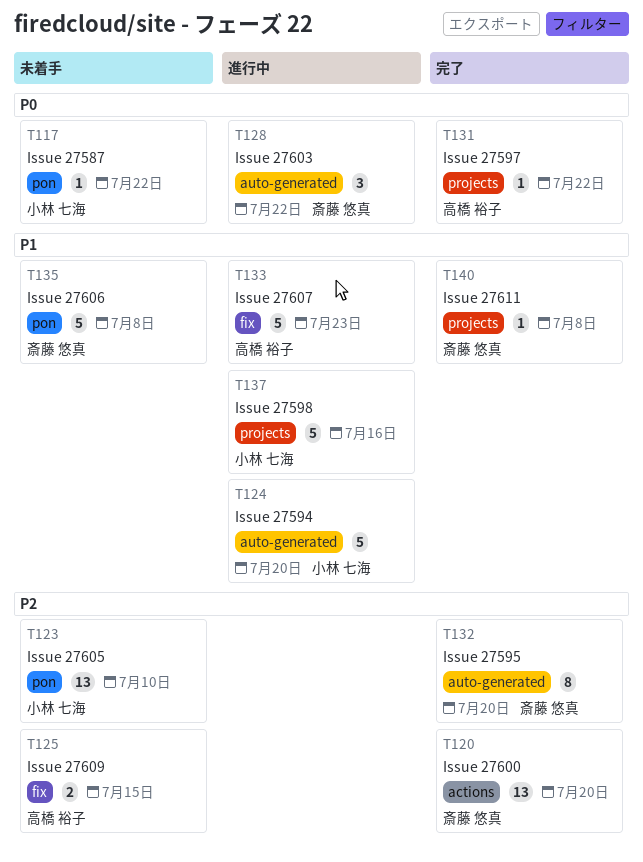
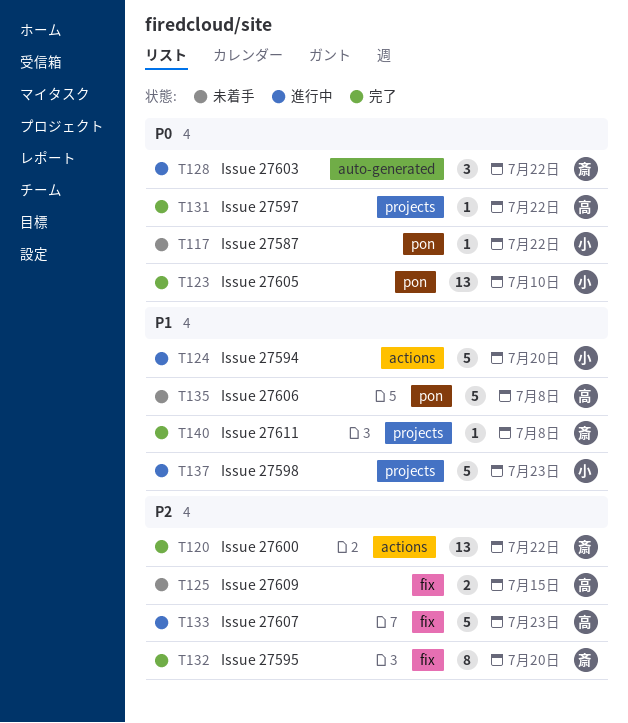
T120, due: Jul 20 -> Jul 22
T123, status: 未着手 -> 完了
T123, priority: P2 -> P0
T124, label: auto-generated -> actions
T132, label: auto-generated -> fix
T133, priority: P1 -> P2
T135, owner: 斎藤 悠真 -> 高橋 裕子
T137, due: Jul 16 -> Jul 23

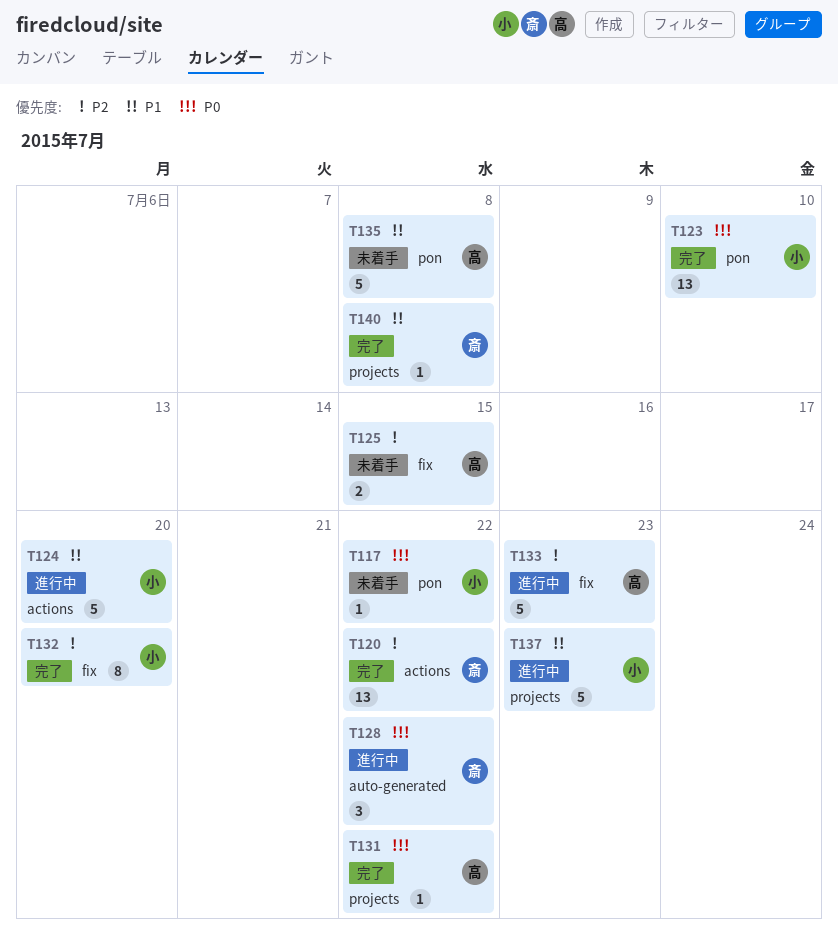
T132, owner: 斎 -> 小

